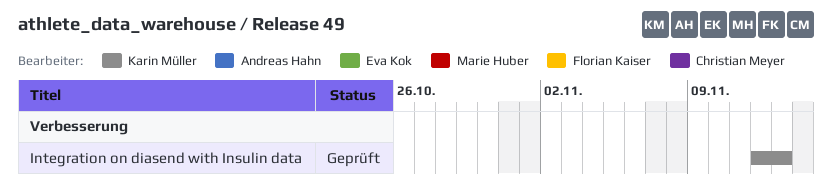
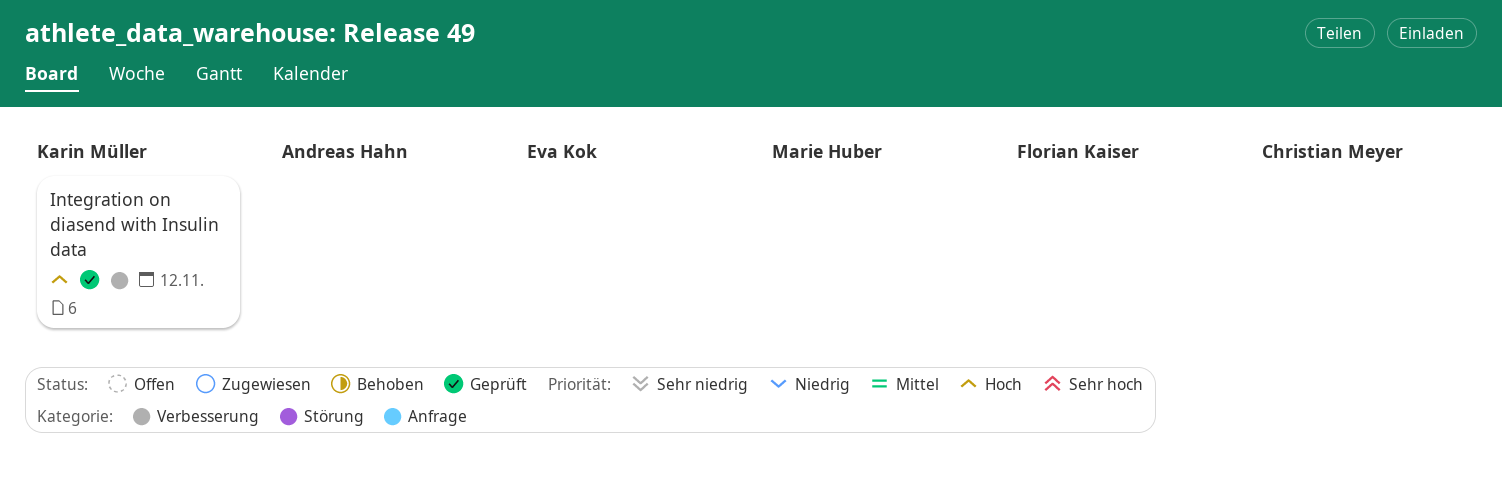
Integration on diasend with Insulin data, due: Nov 13 -> Nov 12

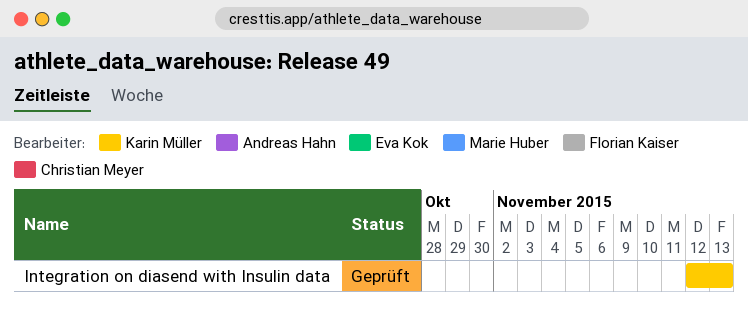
Integration on diasend with Insulin data, due: Nov 12 -> Nov 13

